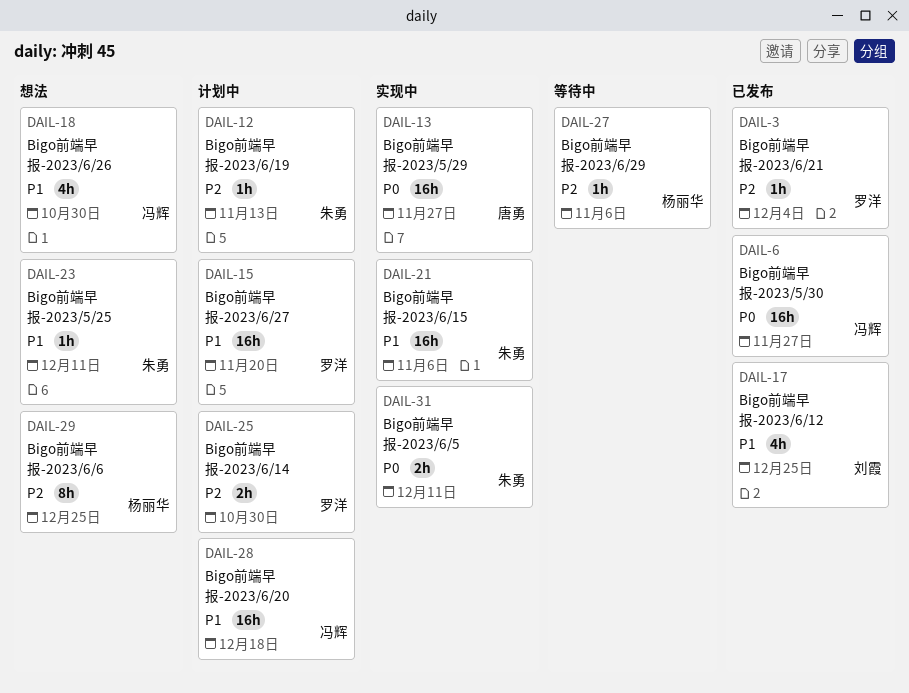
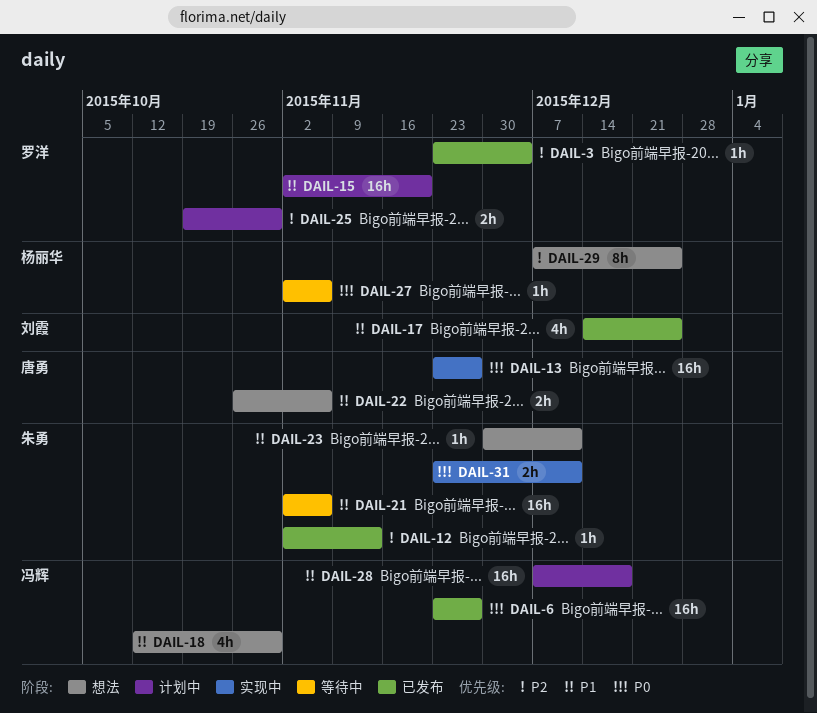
DAIL-12, status: 计划中 -> 已发布
DAIL-21, status: 实现中 -> 等待中
DAIL-22: none -> present
DAIL-27, priority: P2 -> P0

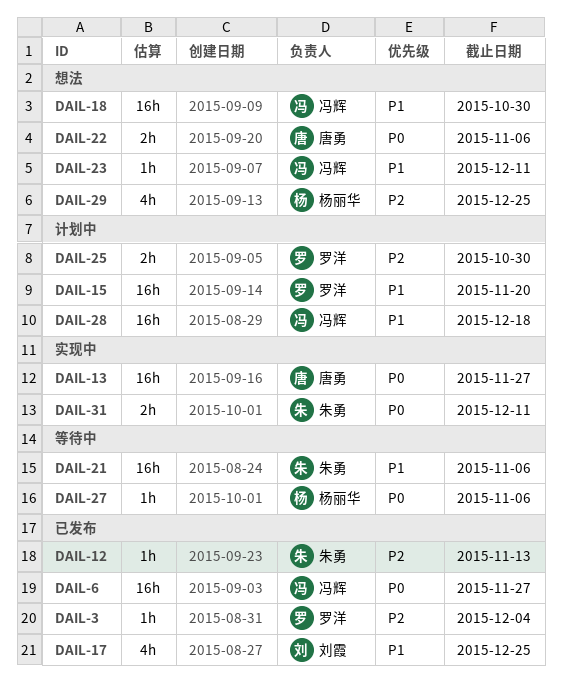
DAIL-18, estimate: 4h -> 16h
DAIL-22, priority: P1 -> P0
DAIL-23, owner: 朱勇 -> 冯辉
DAIL-29, estimate: 8h -> 4h

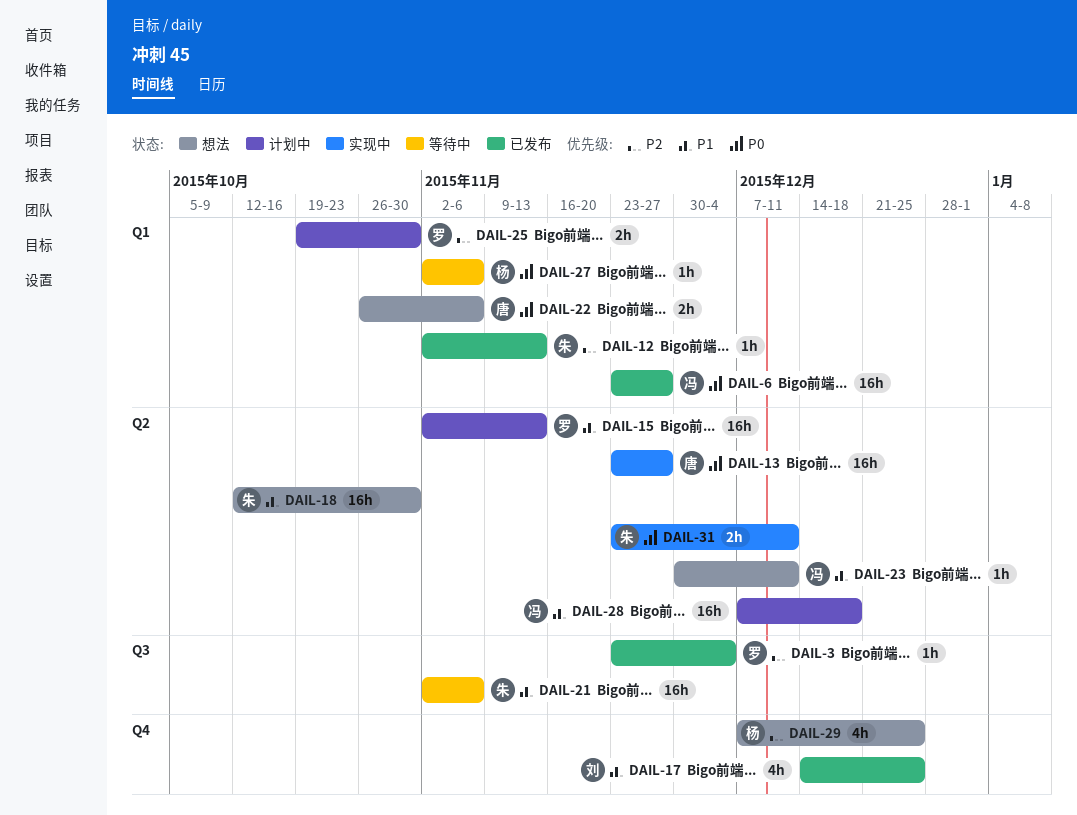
DAIL-15, due: Nov 20 -> Nov 13
DAIL-18, owner: 冯辉 -> 朱勇

